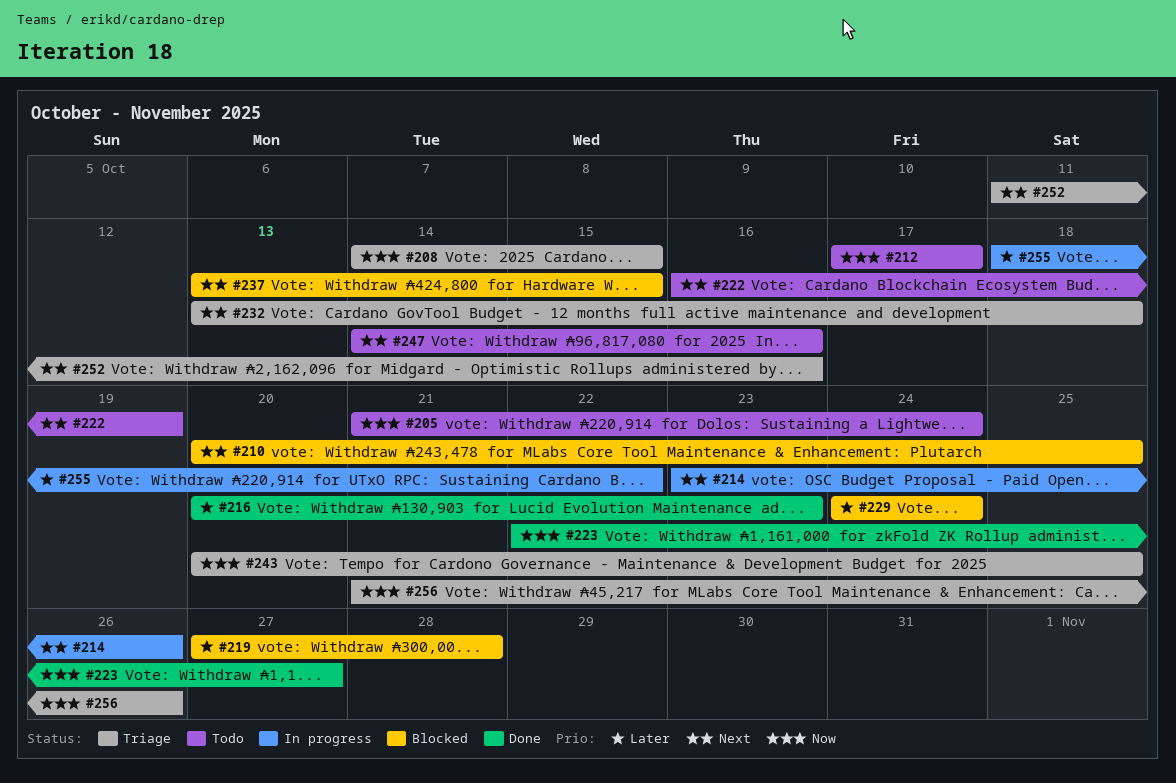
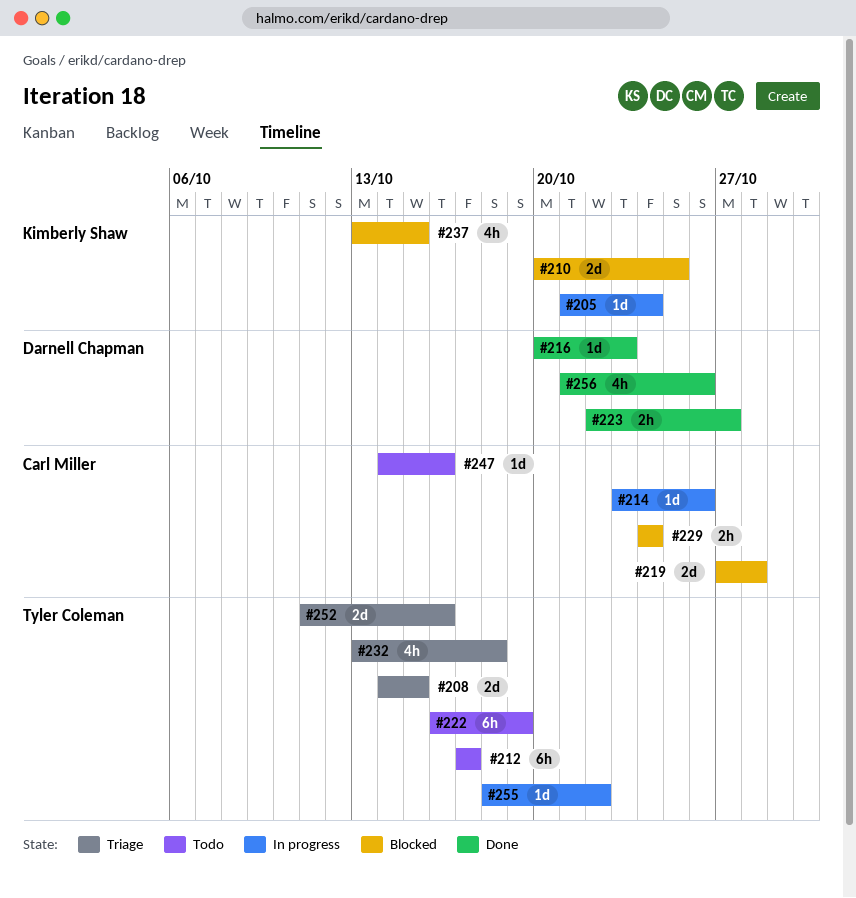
#205, status: Todo -> In progress
#243: present -> none
#256, status: Triage -> Done

